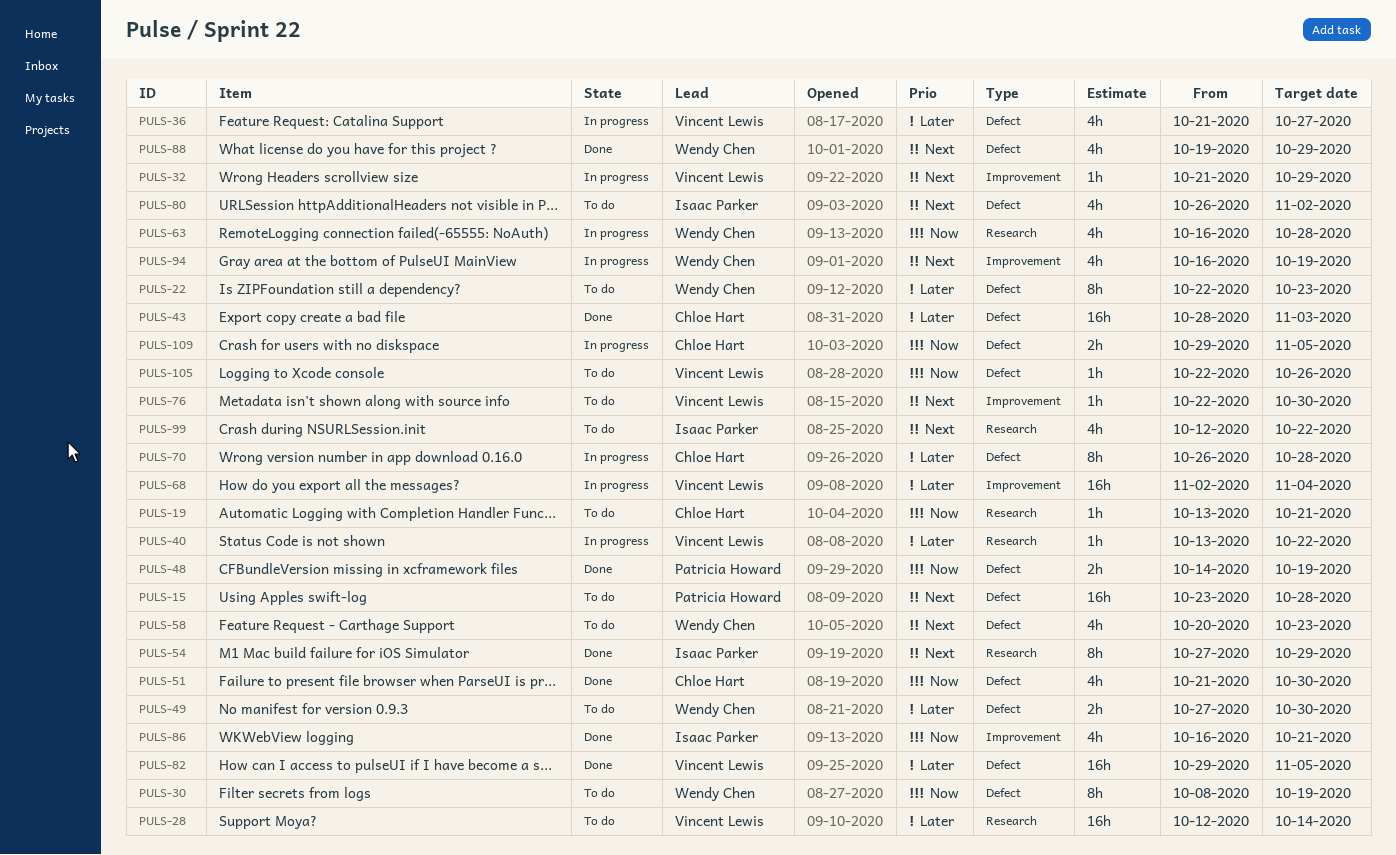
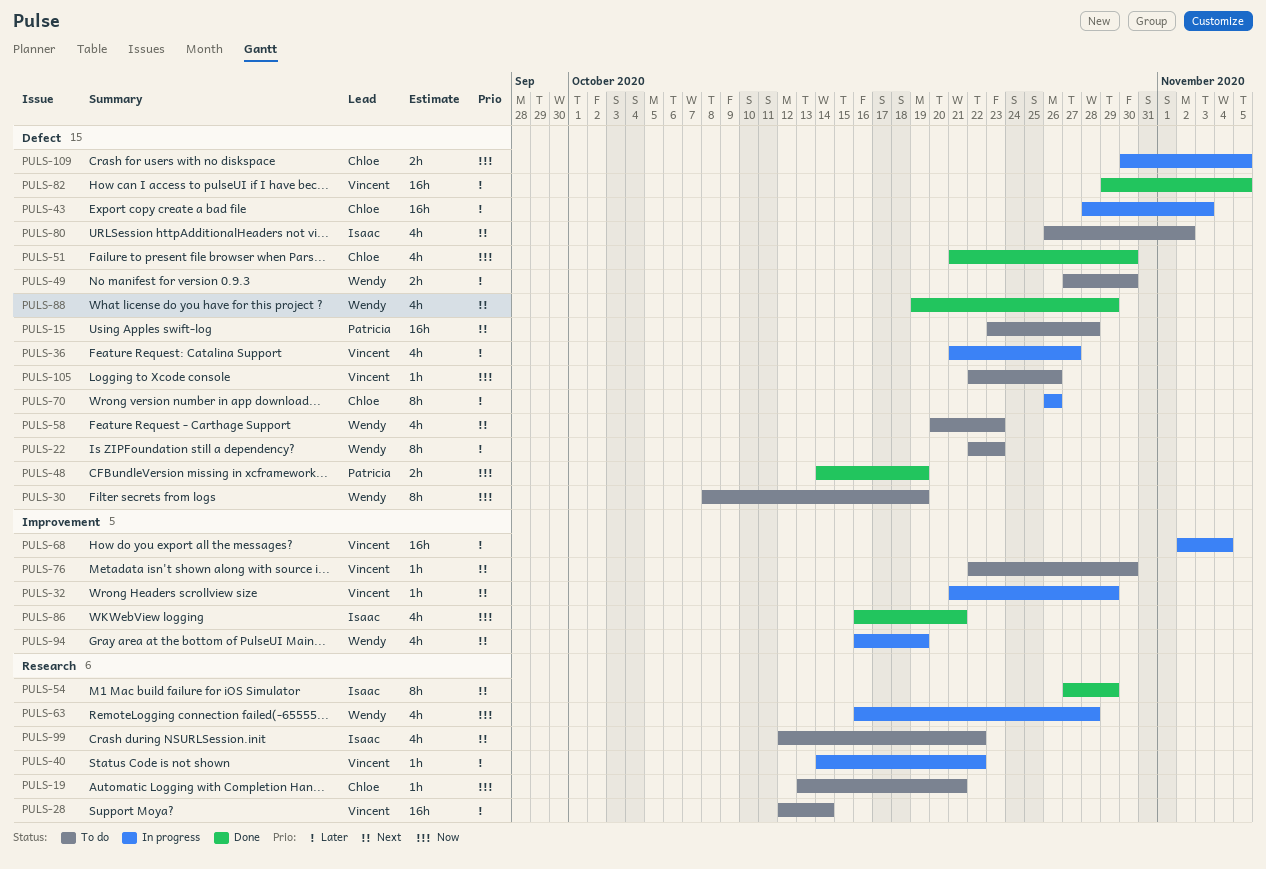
PULS-40, start: Oct 13 -> Oct 14
PULS-43, status: Done -> In progress
PULS-70, due: Oct 28 -> Oct 26
PULS-109, start: Oct 29 -> Oct 30

